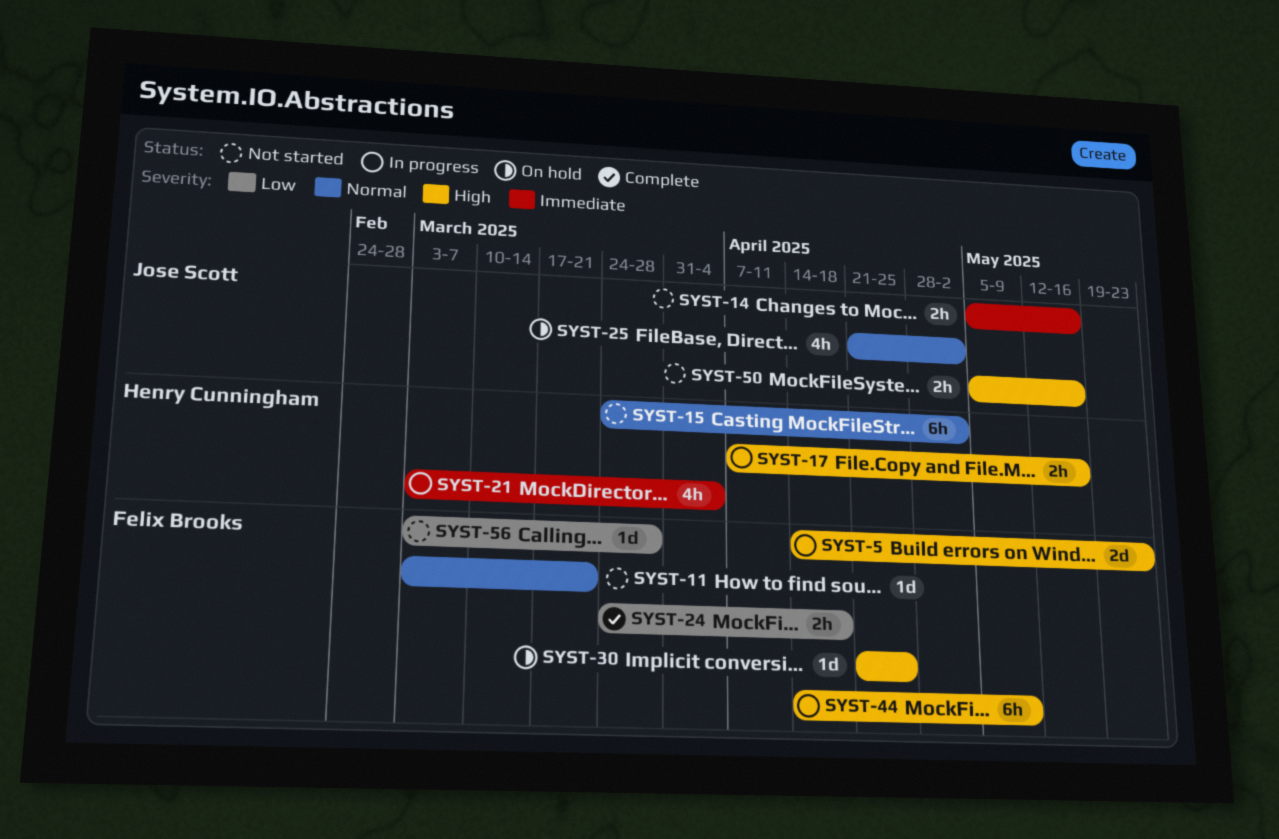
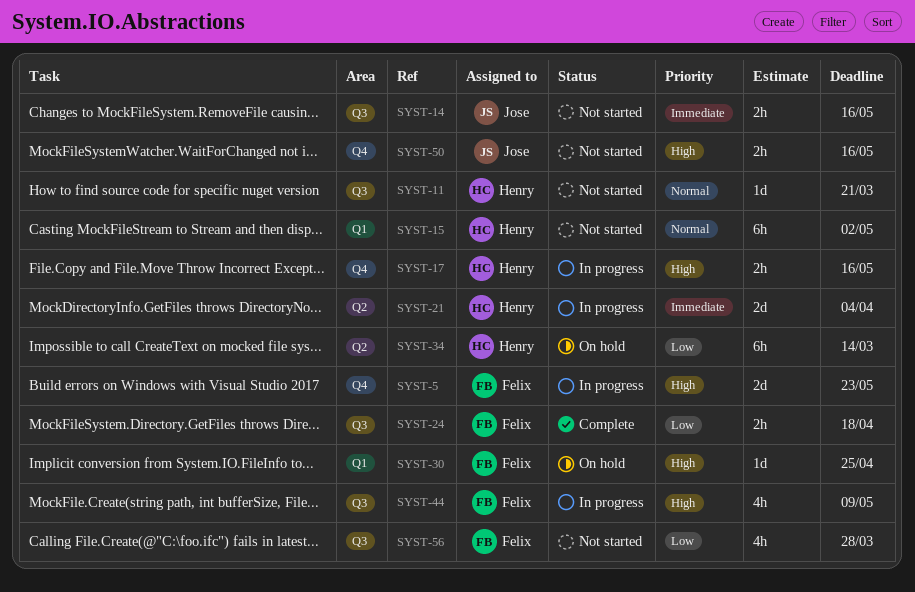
SYST-11, owner: Felix Brooks -> Henry Cunningham
SYST-21, estimate: 4h -> 2d
SYST-25: present -> none
SYST-34: none -> present
SYST-44, estimate: 6h -> 4h
SYST-56, estimate: 1d -> 4h

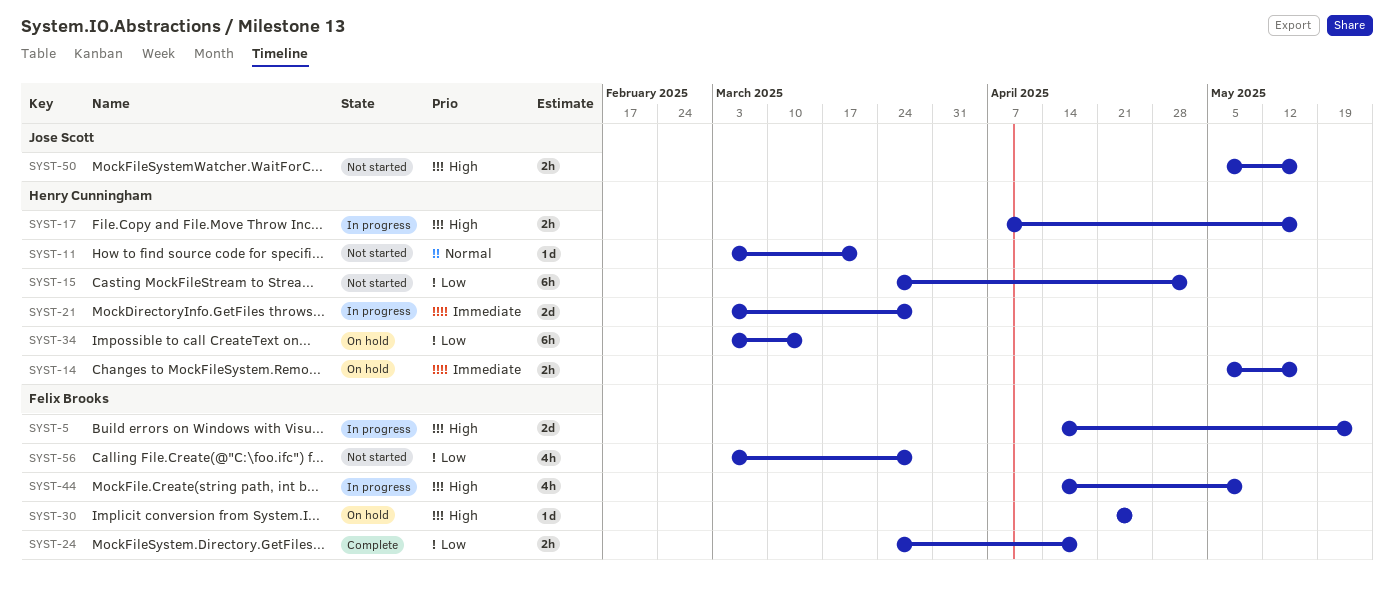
SYST-14, status: Not started -> On hold
SYST-14, owner: Jose Scott -> Henry Cunningham
SYST-15, priority: Normal -> Low
SYST-21, due: Apr 4 -> Mar 28

